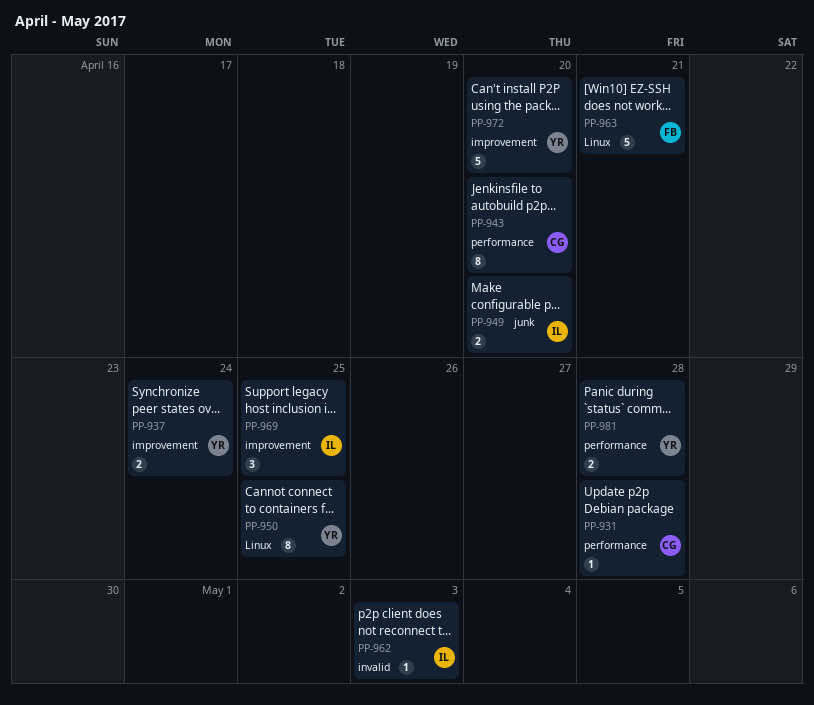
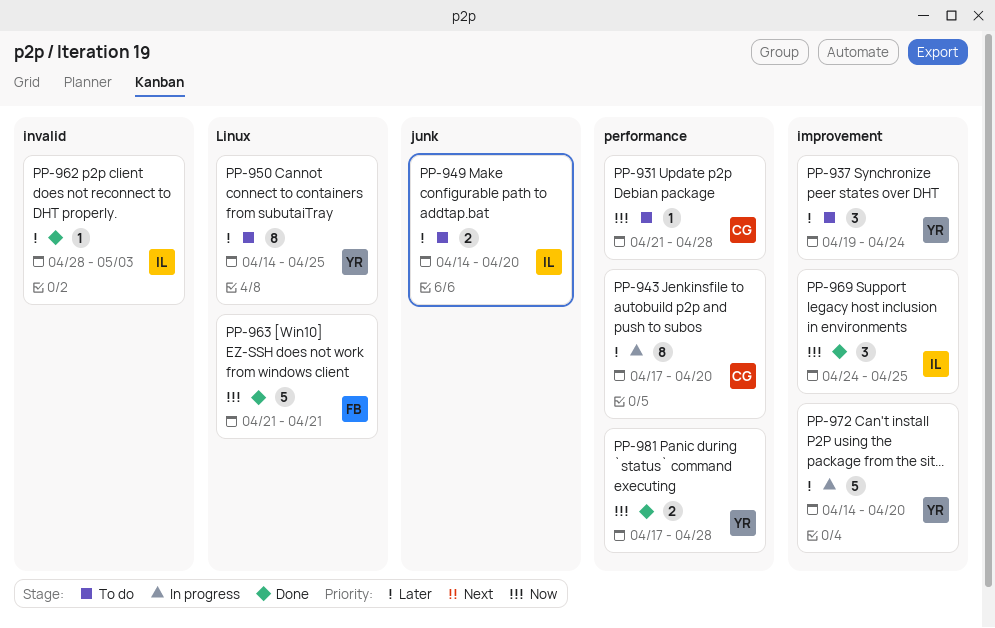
PP-937, estimate: 2 -> 3

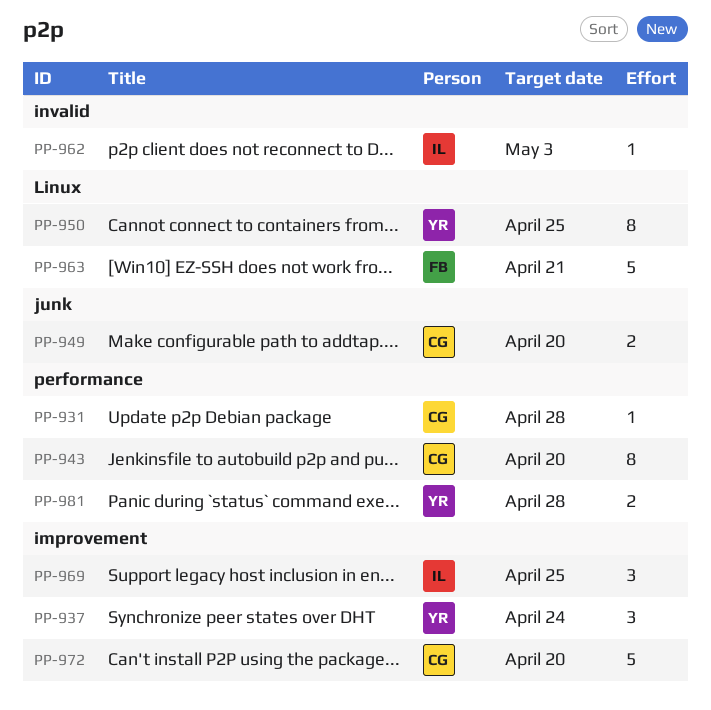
PP-949, owner: IL -> CG
PP-972, owner: YR -> CG

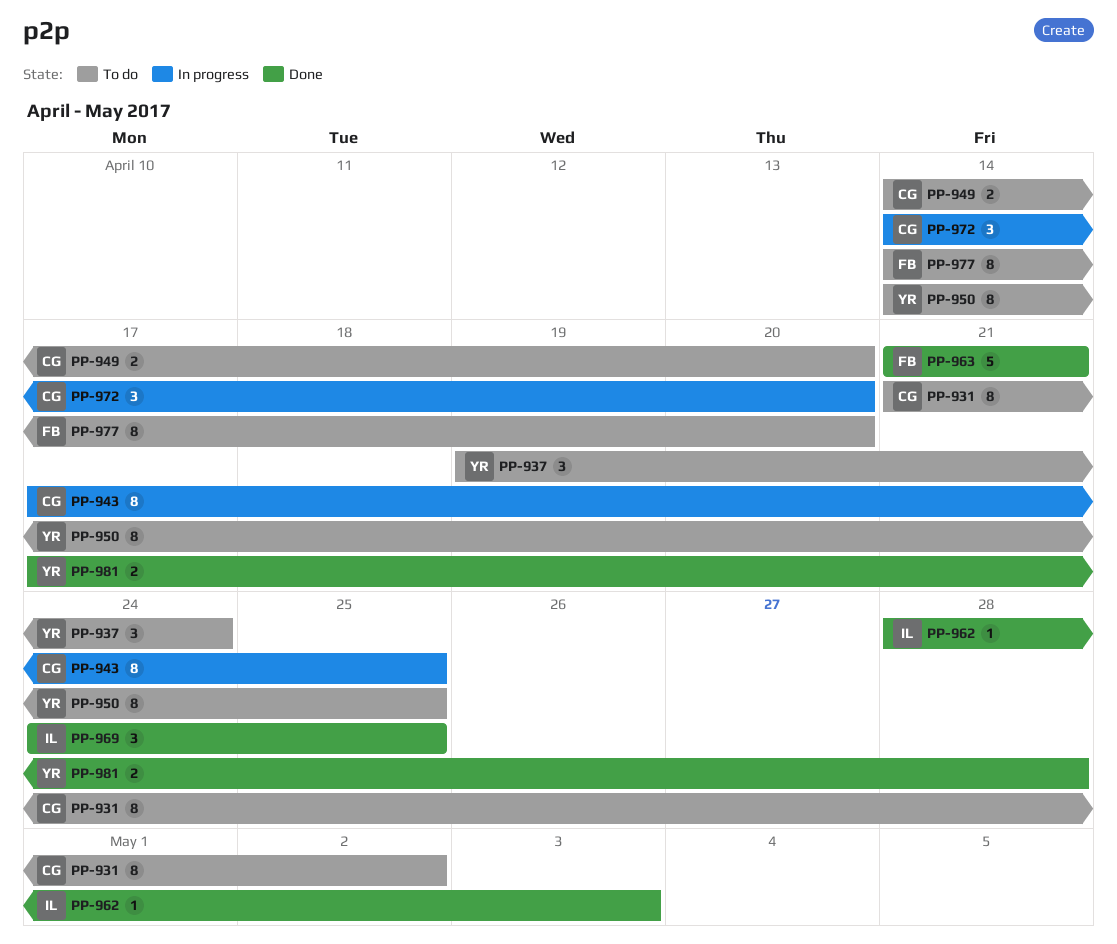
PP-931, estimate: 1 -> 8
PP-931, due: Apr 28 -> May 2
PP-943, due: Apr 20 -> Apr 25
PP-972, estimate: 5 -> 3
PP-977: none -> present

